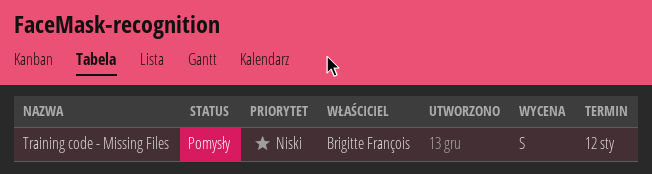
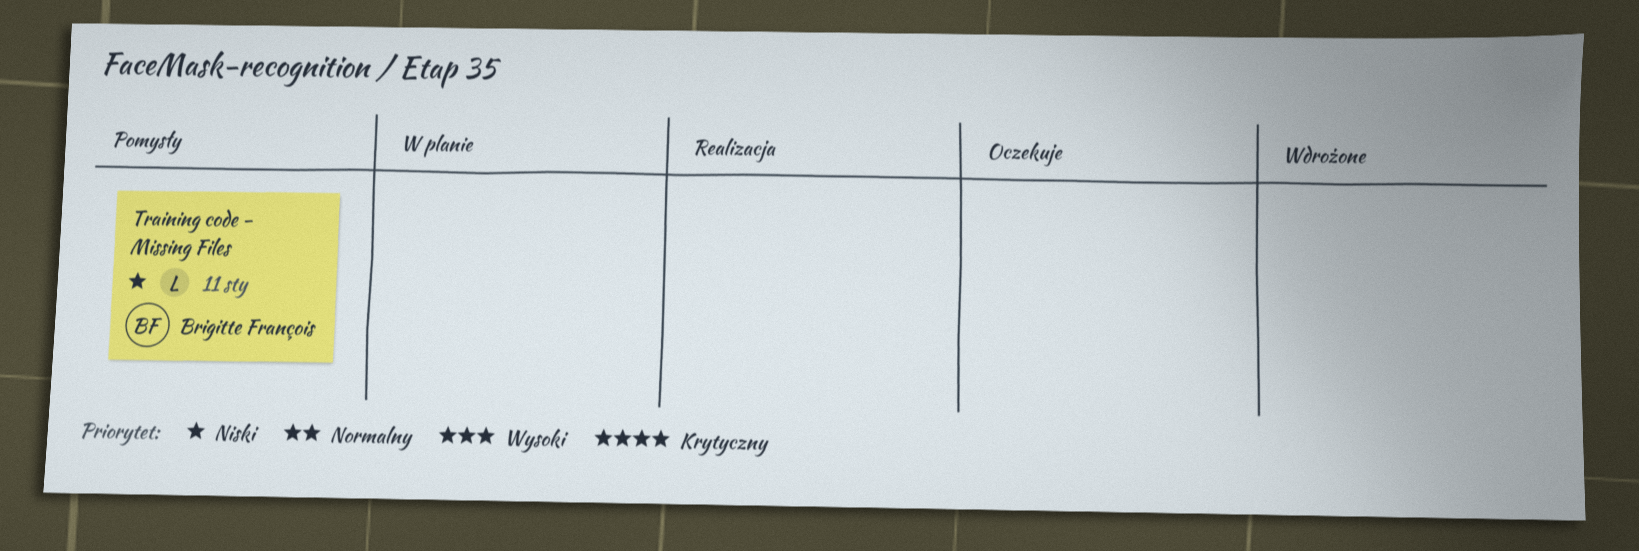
Training code - Missing Files, estimate: S -> L
Training code - Missing Files, due: Jan 12 -> Jan 11

